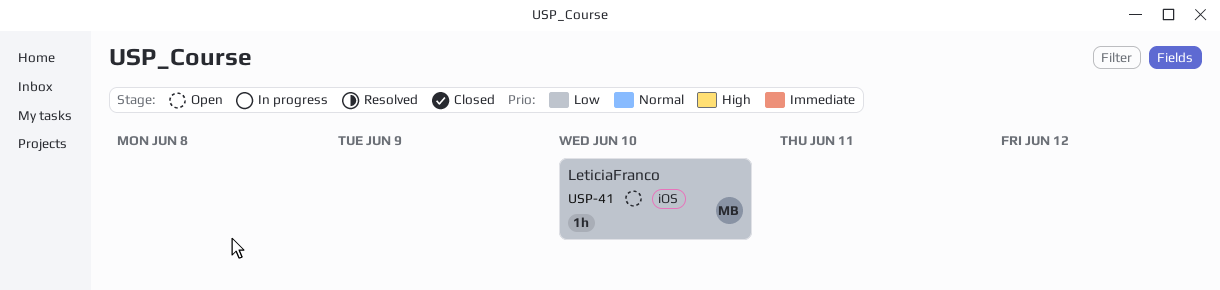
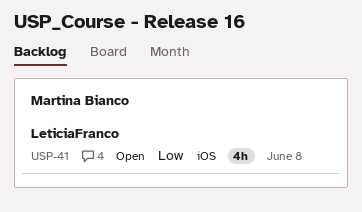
USP-41, estimate: 1h -> 4h
USP-41, due: Jun 10 -> Jun 8

